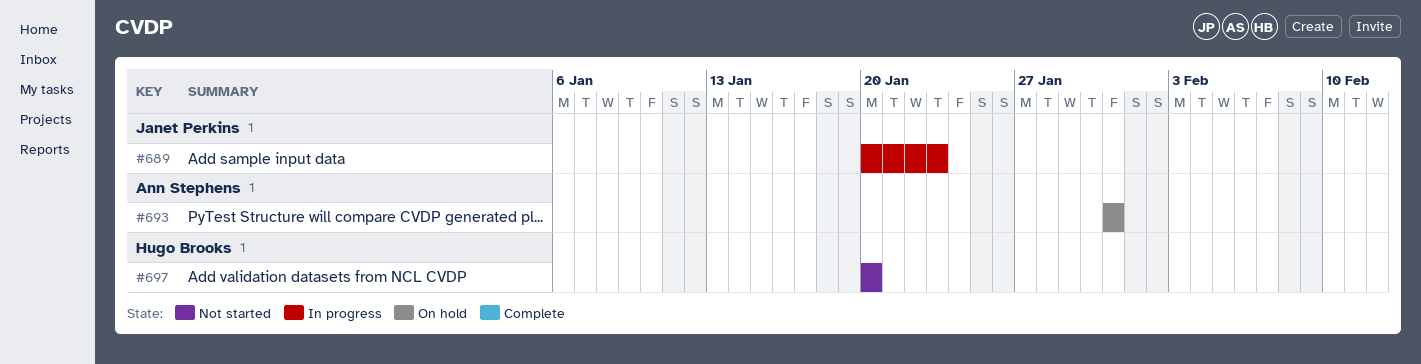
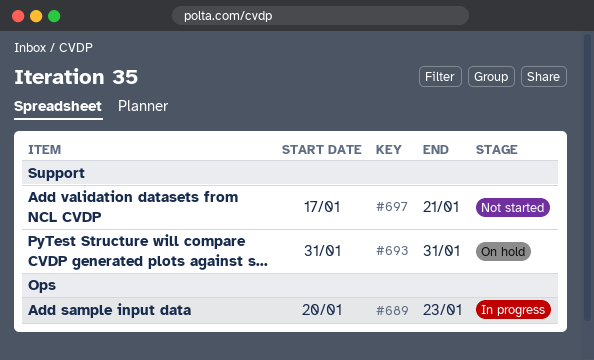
#697, start: Jan 20 -> Jan 17
#697, due: Jan 20 -> Jan 21

